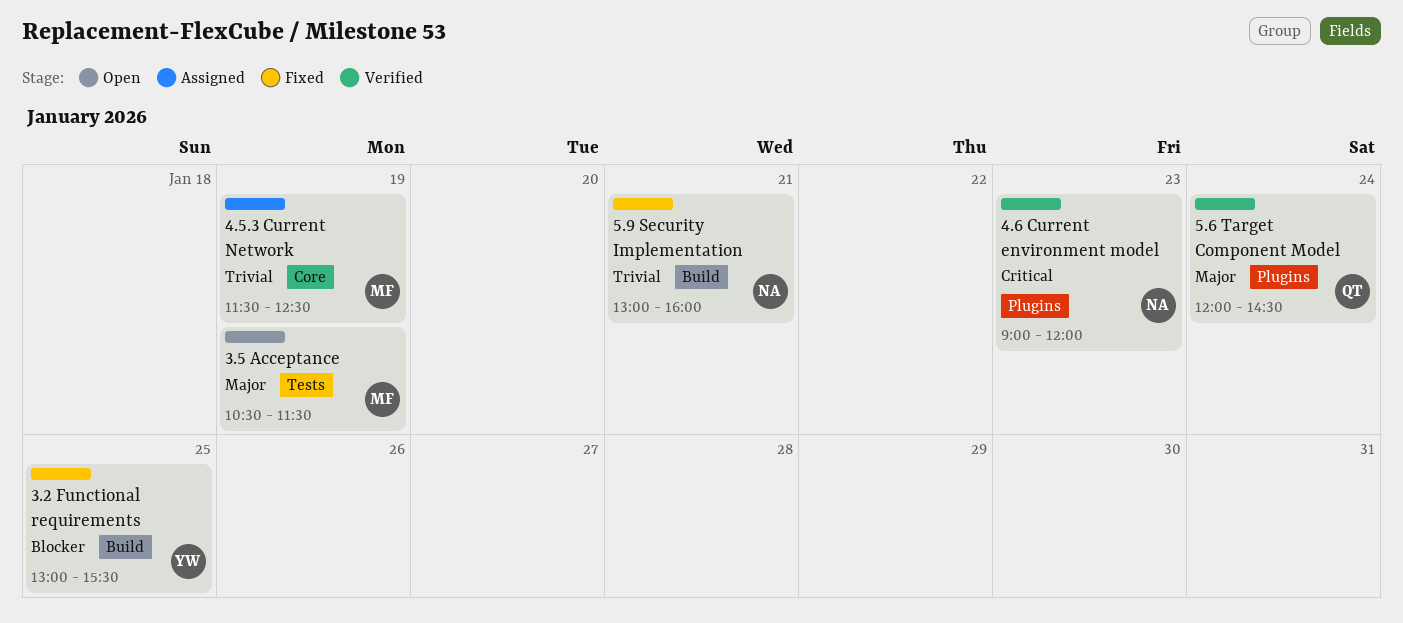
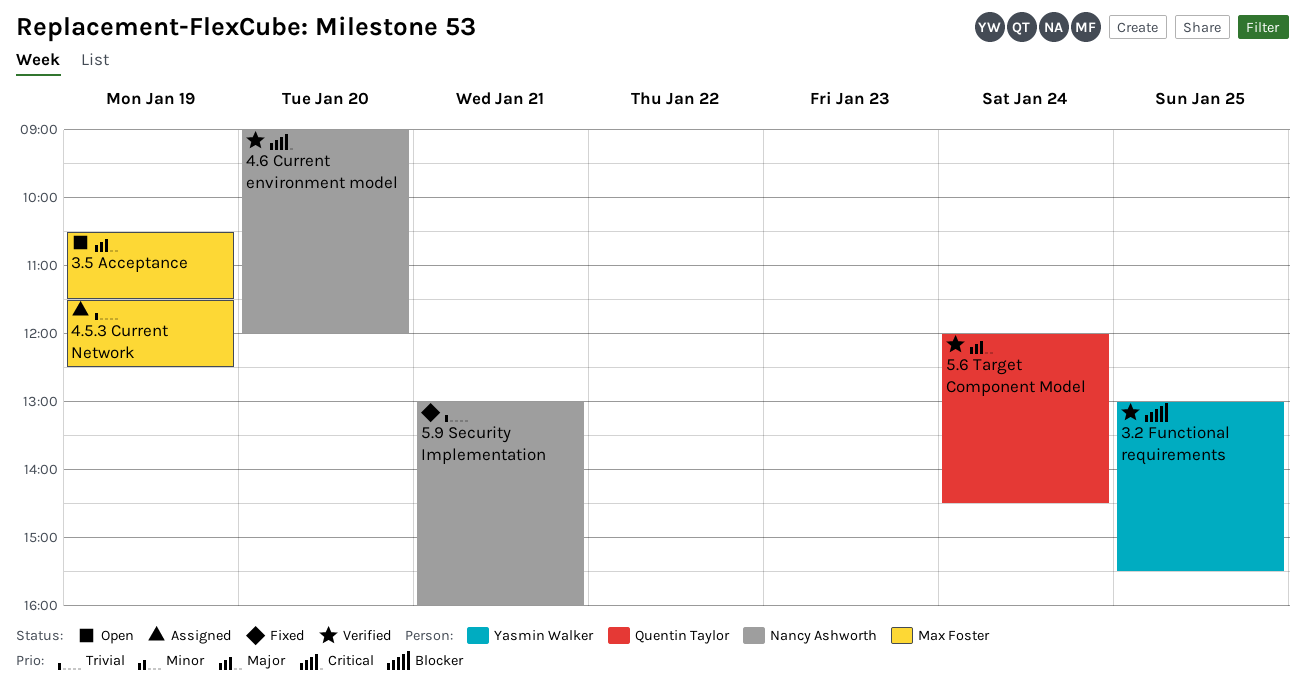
3.2 Functional requirements, status: Fixed -> Verified
4.6 Current environment model, day: Jan 23 -> Jan 20

